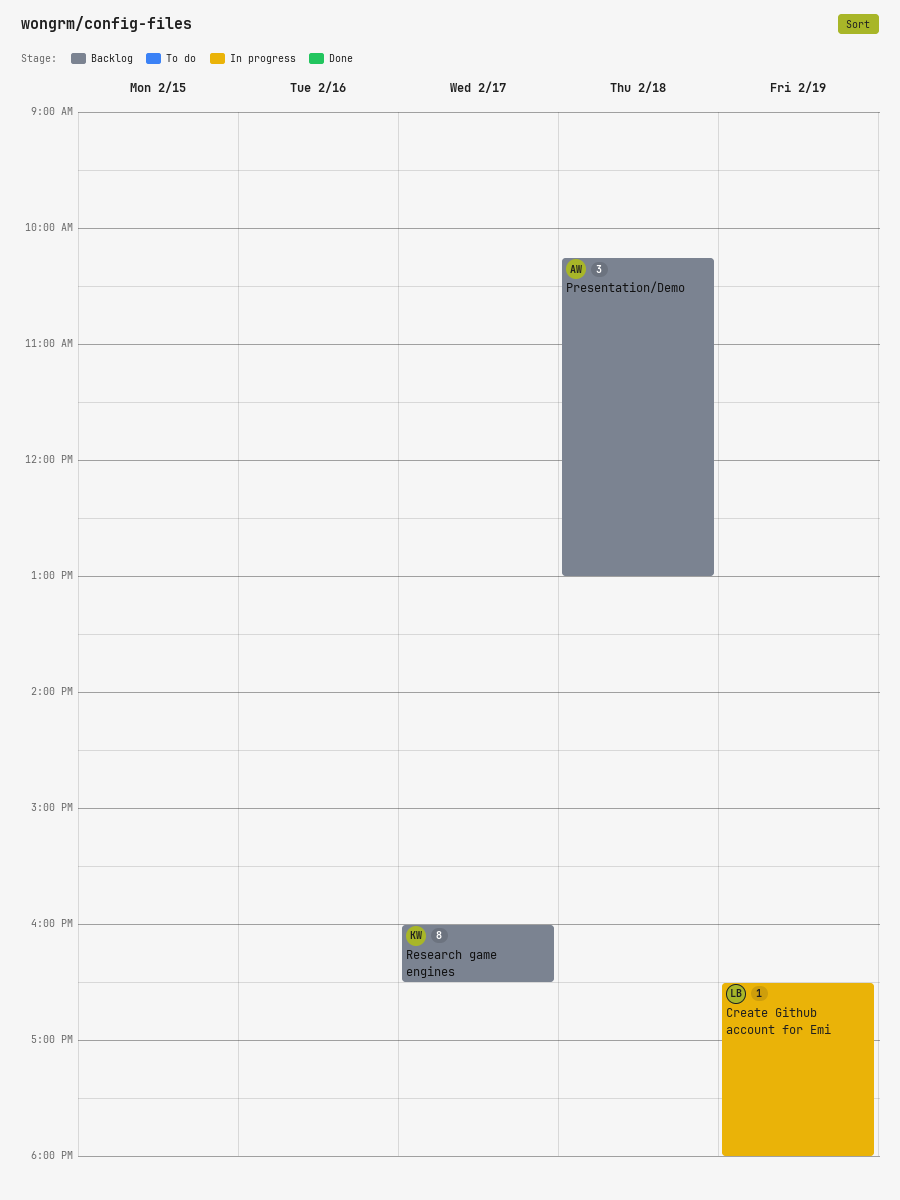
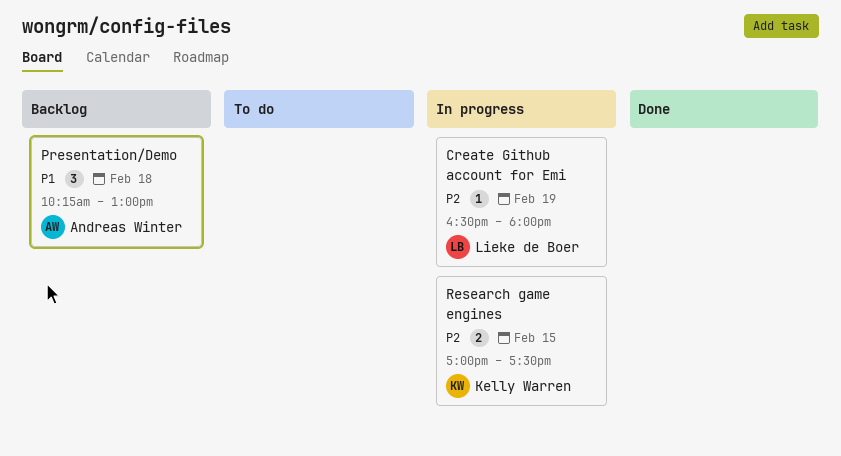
Research game engines, status: Backlog -> In progress
Research game engines, estimate: 8 -> 2
Research game engines, day: Feb 17 -> Feb 15
Research game engines, begins: 16:00 -> 17:00
Research game engines, ends: 16:30 -> 17:30

